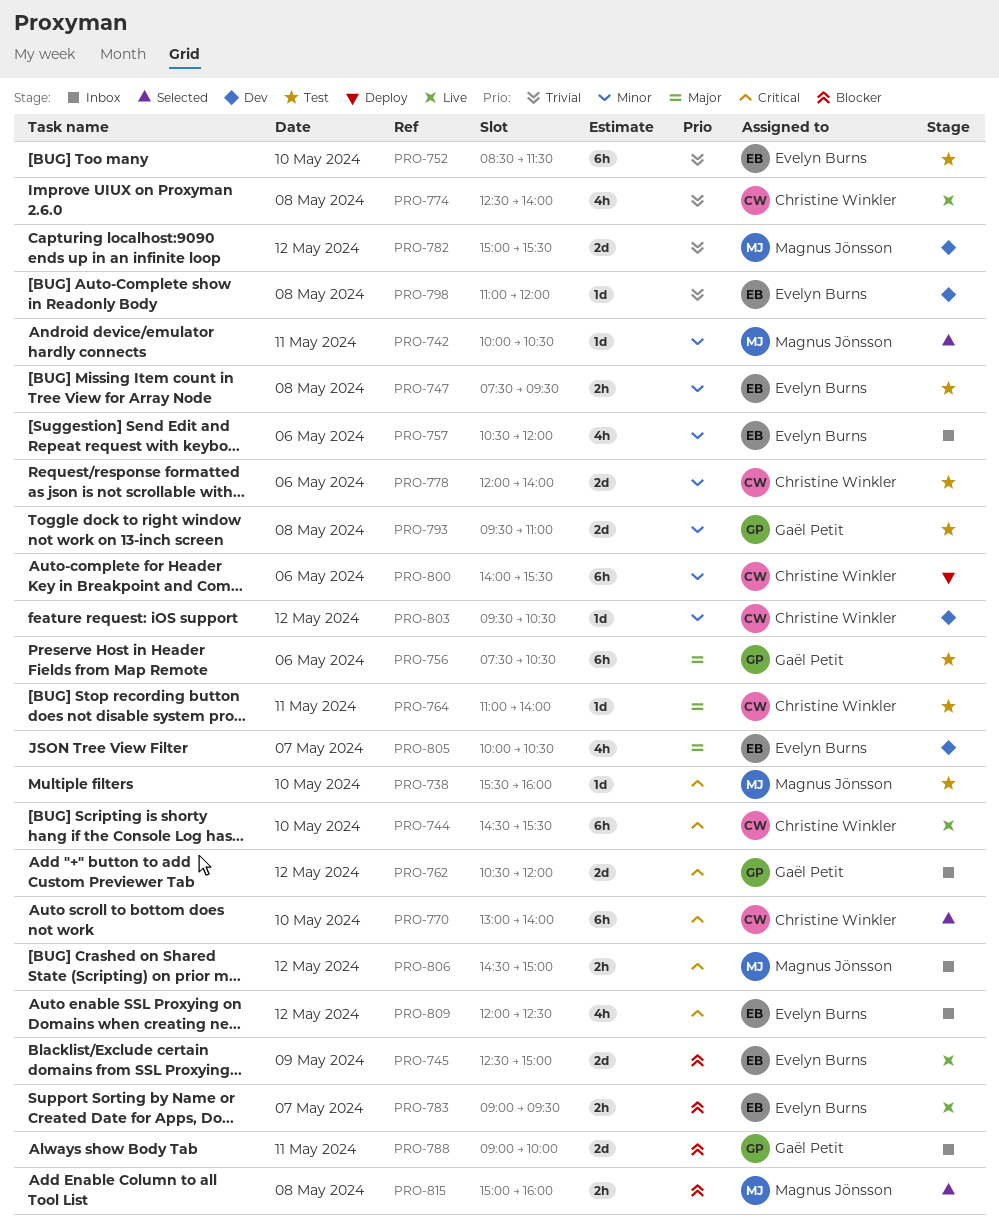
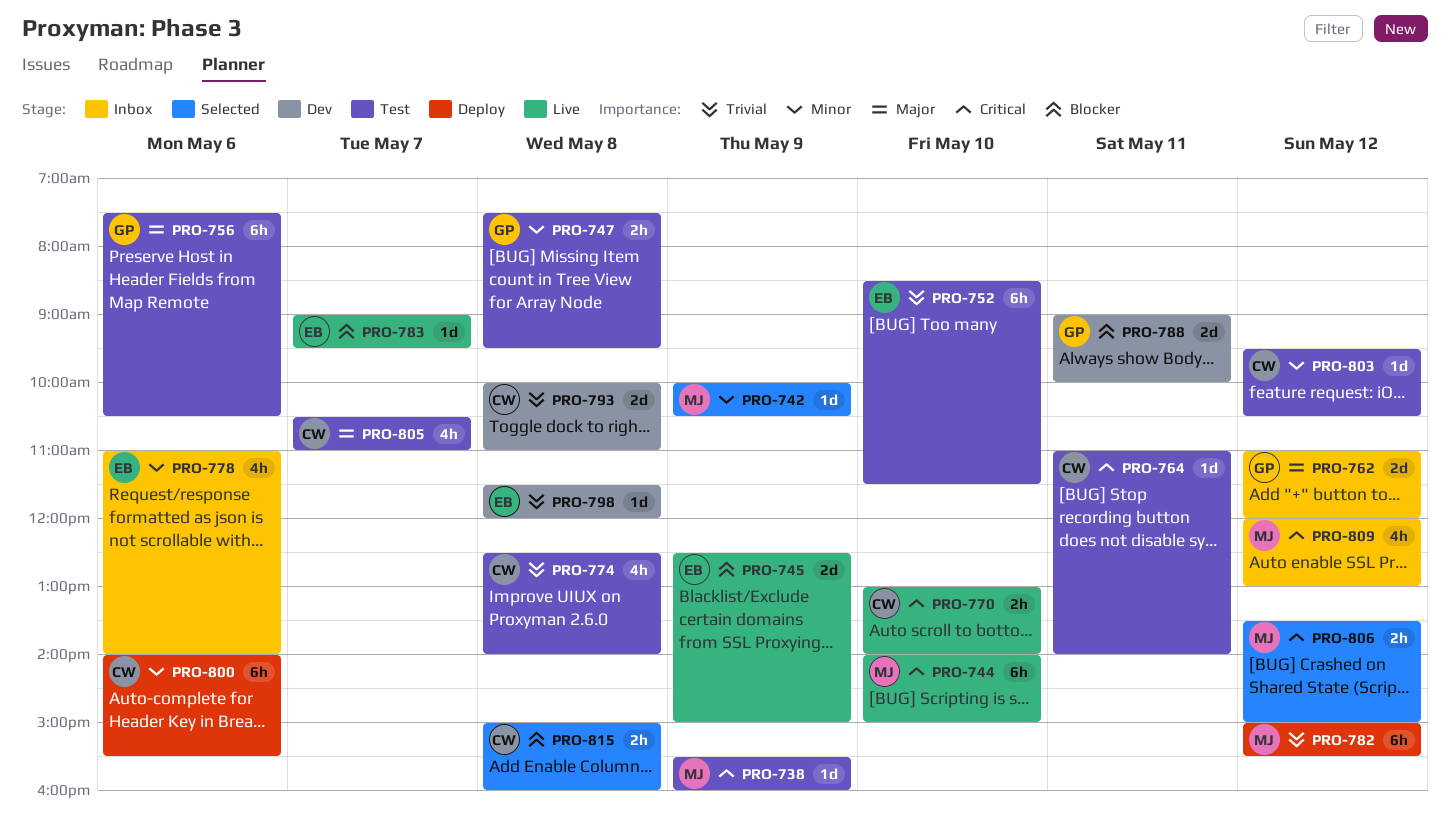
PRO-738, day: May 10 -> May 9
PRO-742, day: May 11 -> May 9
PRO-744, owner: Christine Winkler -> Magnus Jönsson
PRO-744, begins: 14:30 -> 14:00
PRO-744, ends: 15:30 -> 15:00
PRO-747, owner: Evelyn Burns -> Gaël Petit
PRO-757: present -> none
PRO-762, priority: Critical -> Major
PRO-762, begins: 10:30 -> 11:00
PRO-764, priority: Major -> Critical
PRO-770, status: Selected -> Live
PRO-770, estimate: 6h -> 2h
PRO-774, status: Live -> Test
PRO-778, status: Test -> Inbox
PRO-778, owner: Christine Winkler -> Evelyn Burns
PRO-778, estimate: 2d -> 4h
PRO-778, begins: 12:00 -> 11:00
PRO-782, status: Dev -> Deploy
PRO-782, estimate: 2d -> 6h
PRO-783, estimate: 2h -> 1d
PRO-788, status: Inbox -> Dev
PRO-793, status: Test -> Dev
PRO-793, owner: Gaël Petit -> Christine Winkler
PRO-793, priority: Minor -> Trivial
PRO-793, begins: 09:30 -> 10:00
PRO-798, begins: 11:00 -> 11:30
PRO-803, status: Dev -> Test
PRO-805, status: Dev -> Test
PRO-805, owner: Evelyn Burns -> Christine Winkler
PRO-805, begins: 10:00 -> 10:30
PRO-805, ends: 10:30 -> 11:00
PRO-806, status: Inbox -> Selected
PRO-806, begins: 14:30 -> 13:30
PRO-809, owner: Evelyn Burns -> Magnus Jönsson
PRO-809, ends: 12:30 -> 13:00
PRO-815, owner: Magnus Jönsson -> Christine Winkler

